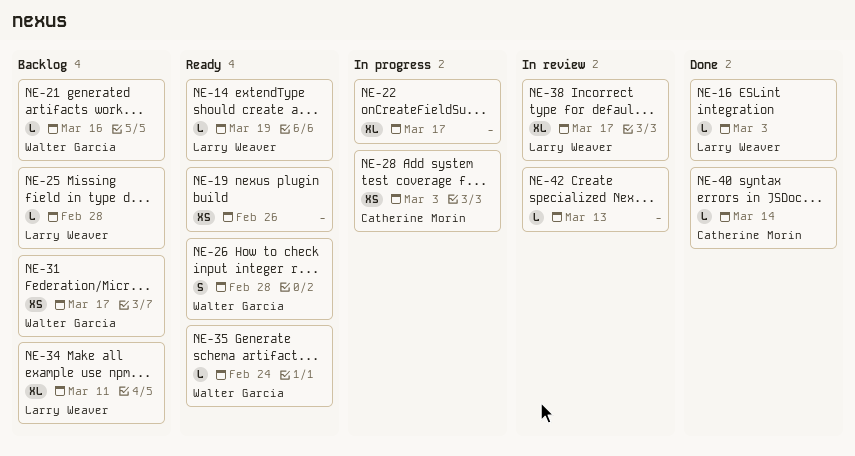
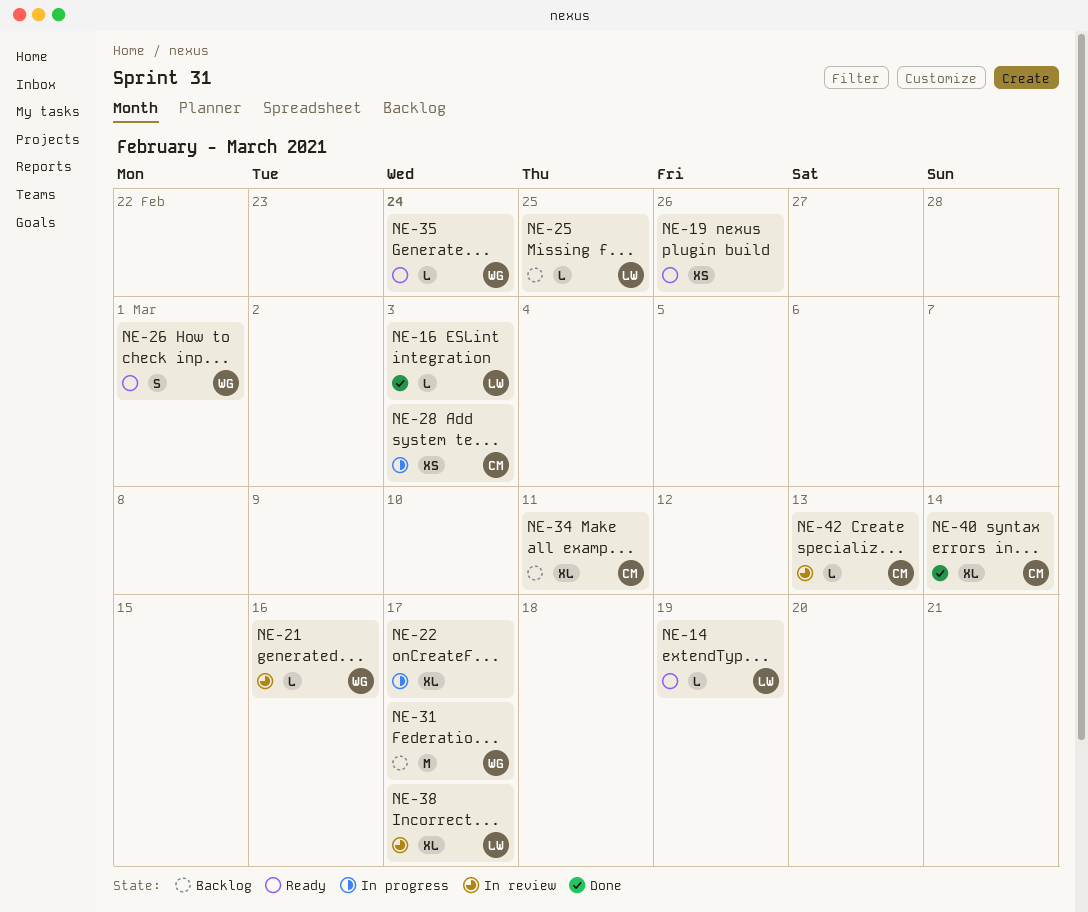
NE-21, status: Backlog -> In review
NE-25, due: Feb 28 -> Feb 25
NE-26, due: Feb 28 -> Mar 1
NE-31, estimate: XS -> M
NE-34, owner: Larry Weaver -> Catherine Morin
NE-40, estimate: L -> XL
NE-42, owner: none -> Catherine Morin

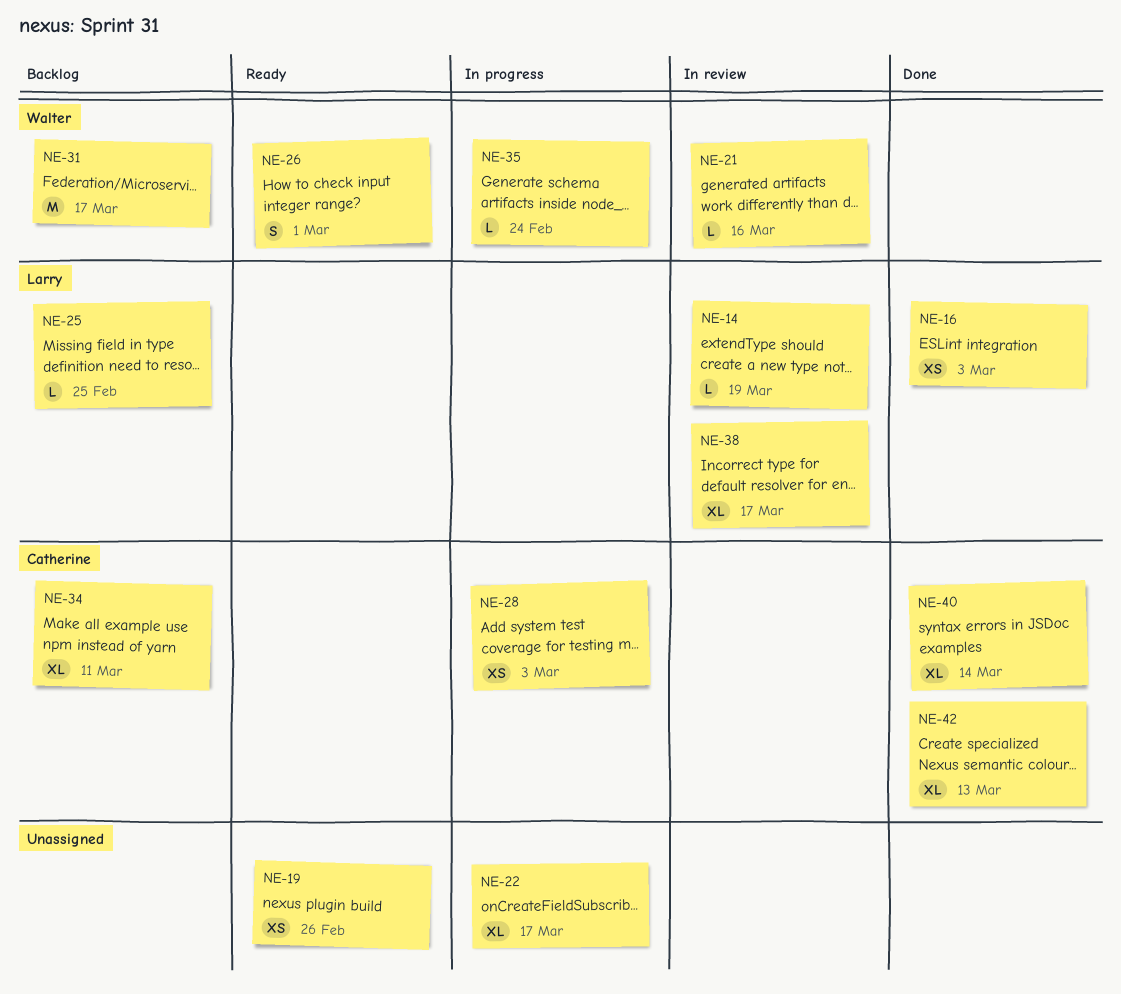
NE-14, status: Ready -> In review
NE-16, estimate: L -> XS
NE-35, status: Ready -> In progress
NE-42, status: In review -> Done
NE-42, estimate: L -> XL

